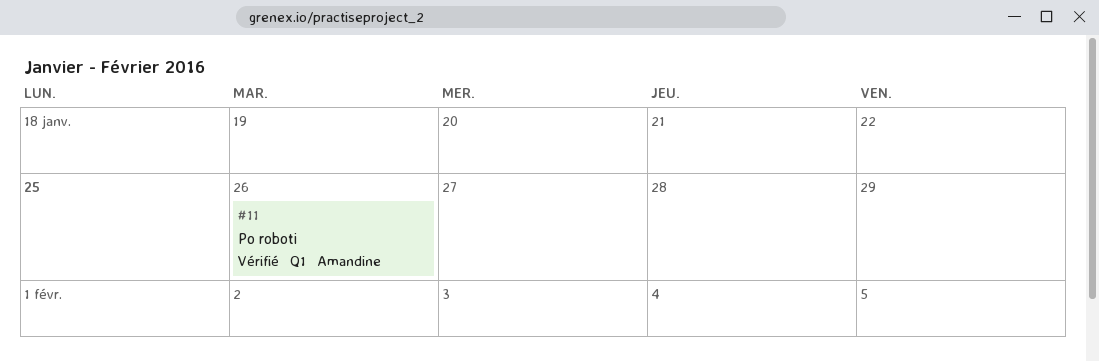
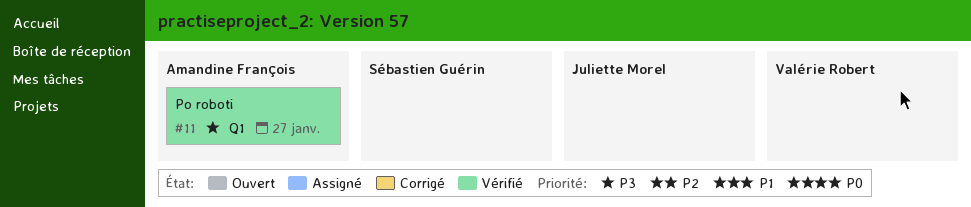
#11, due: Jan 26 -> Jan 27

